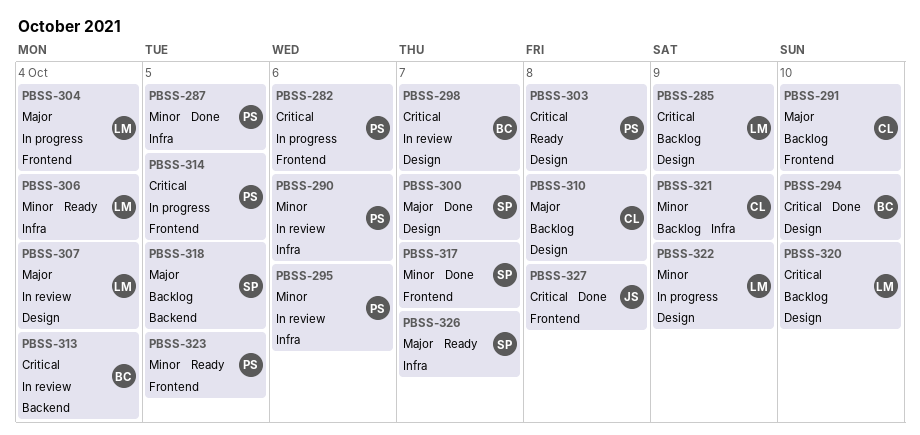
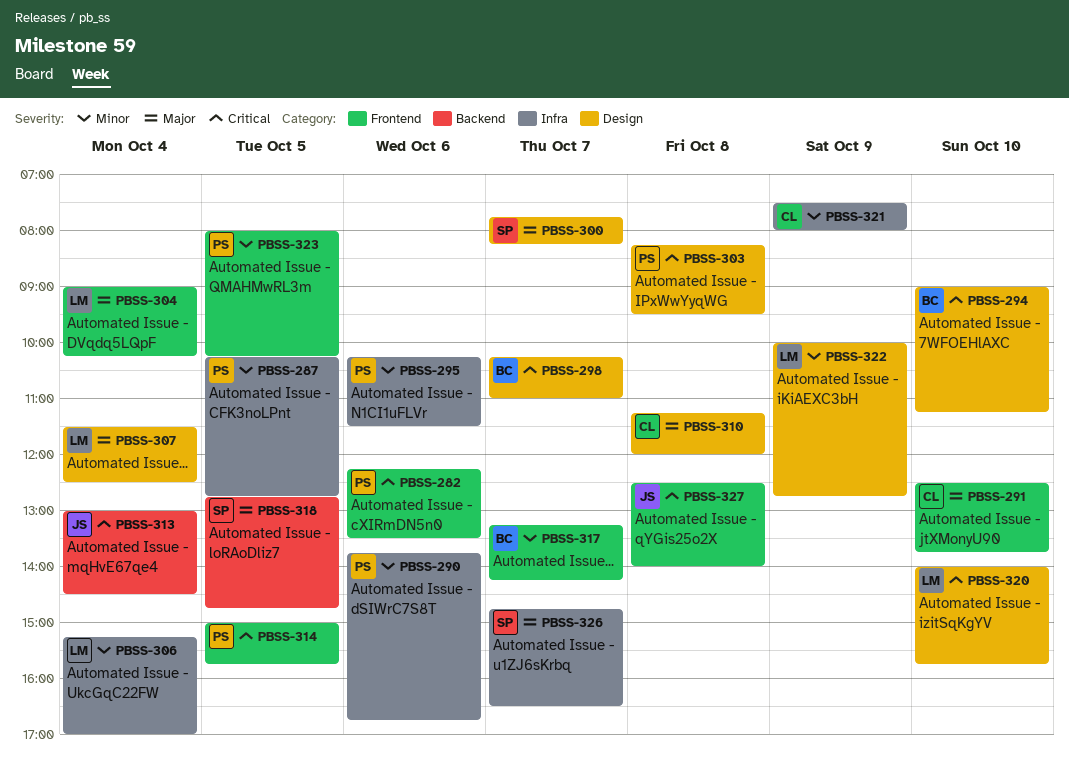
PBSS-285: present -> none
PBSS-313, owner: BC -> JS
PBSS-317, owner: SP -> BC

